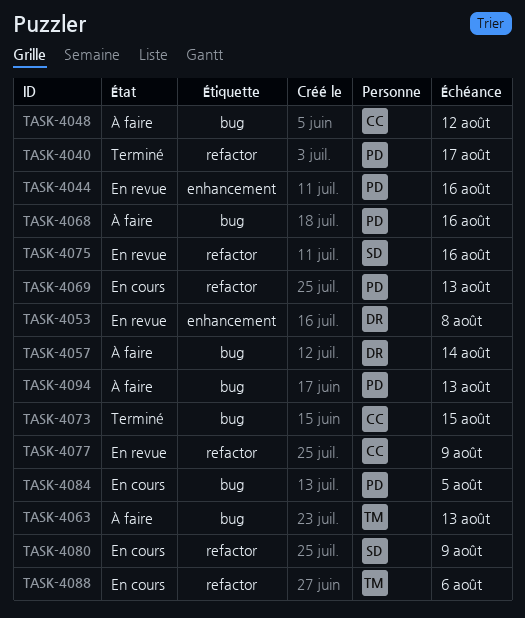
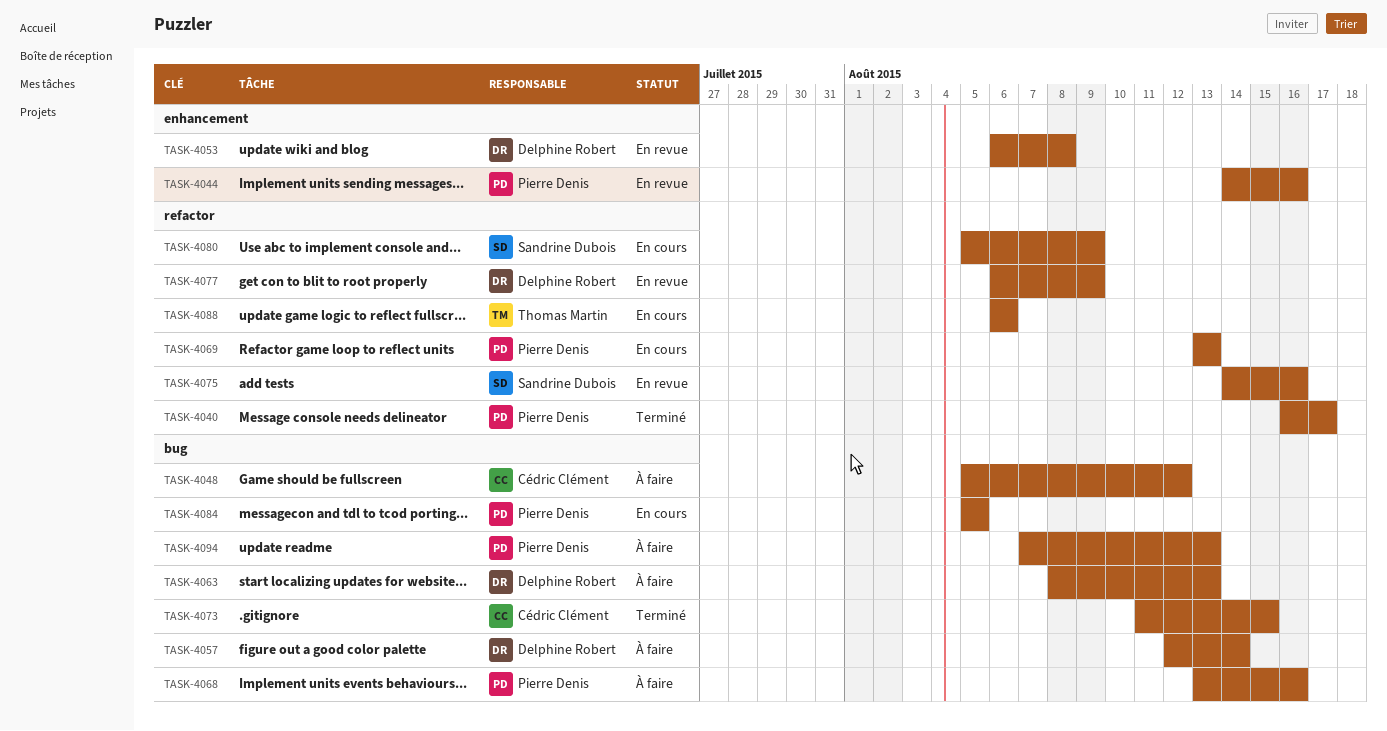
TASK-4063, owner: Thomas Martin -> Delphine Robert
TASK-4077, owner: Cédric Clément -> Delphine Robert

